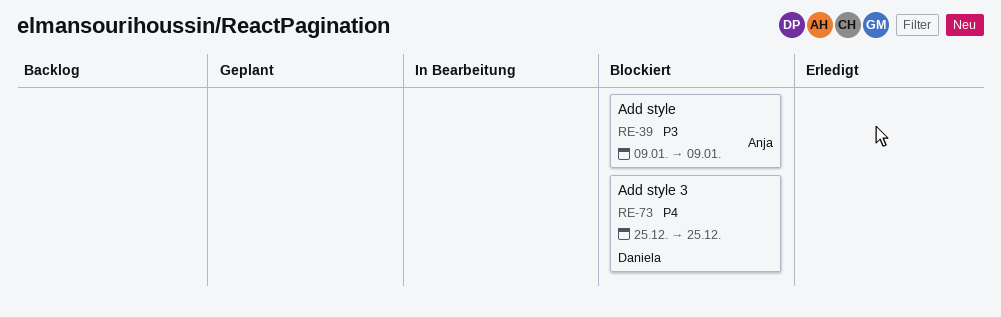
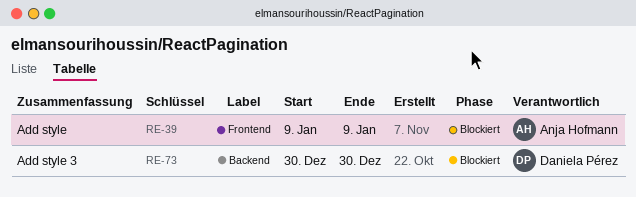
RE-73, start: Dec 25 -> Dec 30
RE-73, due: Dec 25 -> Dec 30

